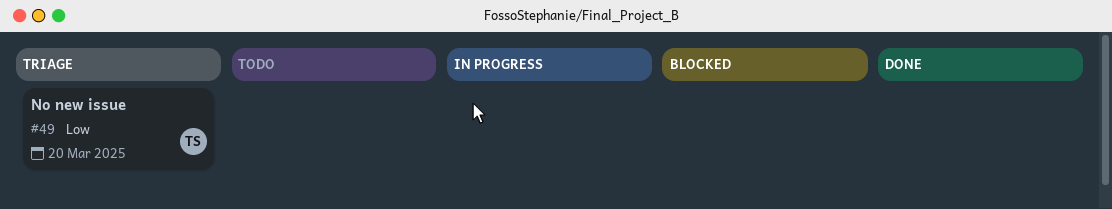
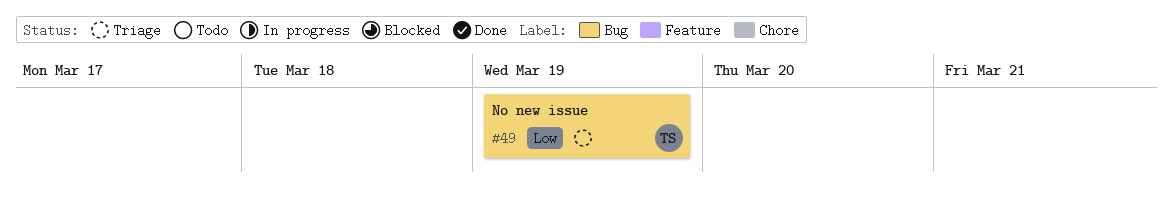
#49, due: Mar 20 -> Mar 19

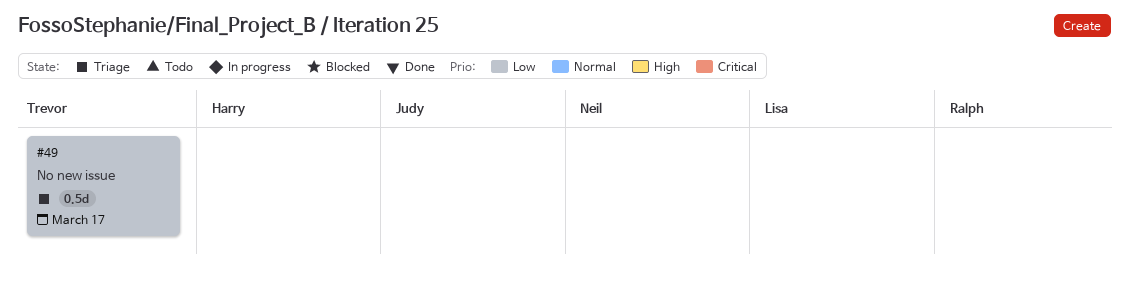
#49, due: Mar 19 -> Mar 17

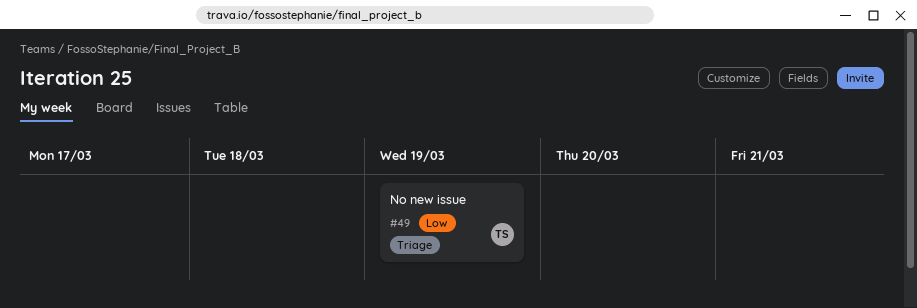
#49, due: Mar 17 -> Mar 19

